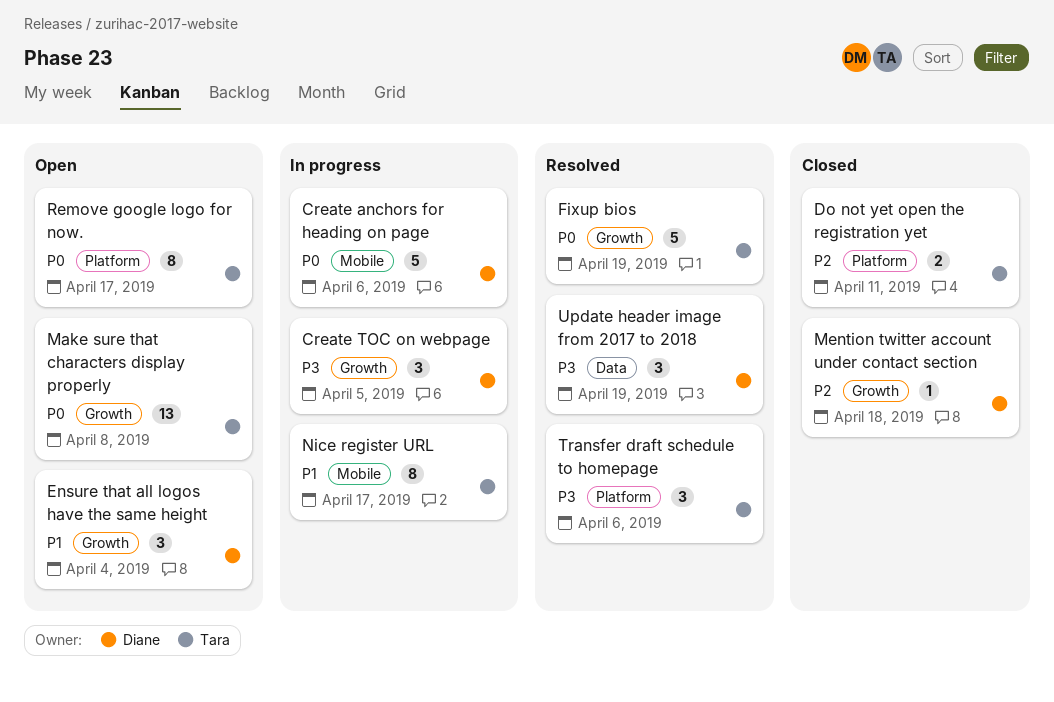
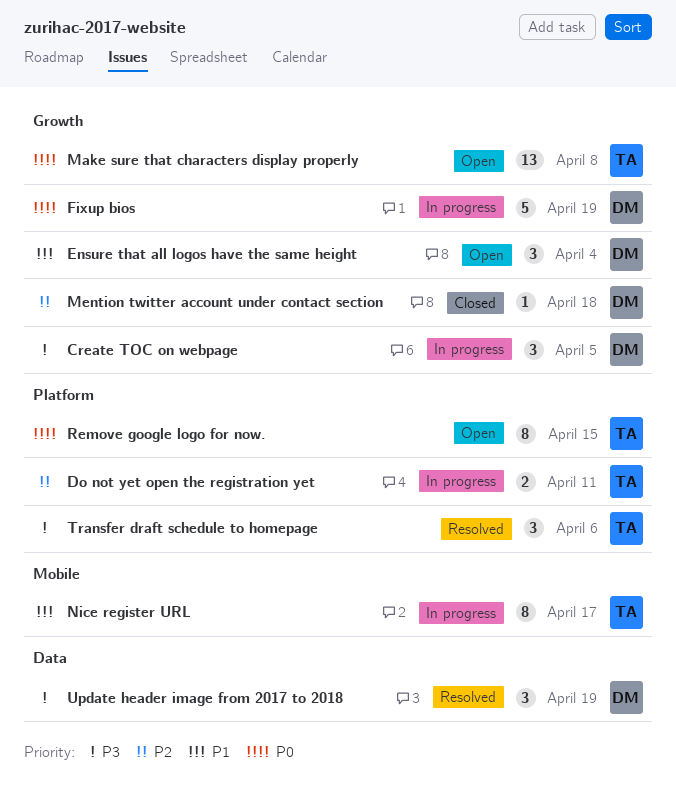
Create anchors for heading on page: present -> none
Do not yet open the registration yet, status: Closed -> In progress
Fixup bios, status: Resolved -> In progress
Fixup bios, owner: Tara -> Diane
Remove google logo for now., due: Apr 17 -> Apr 15

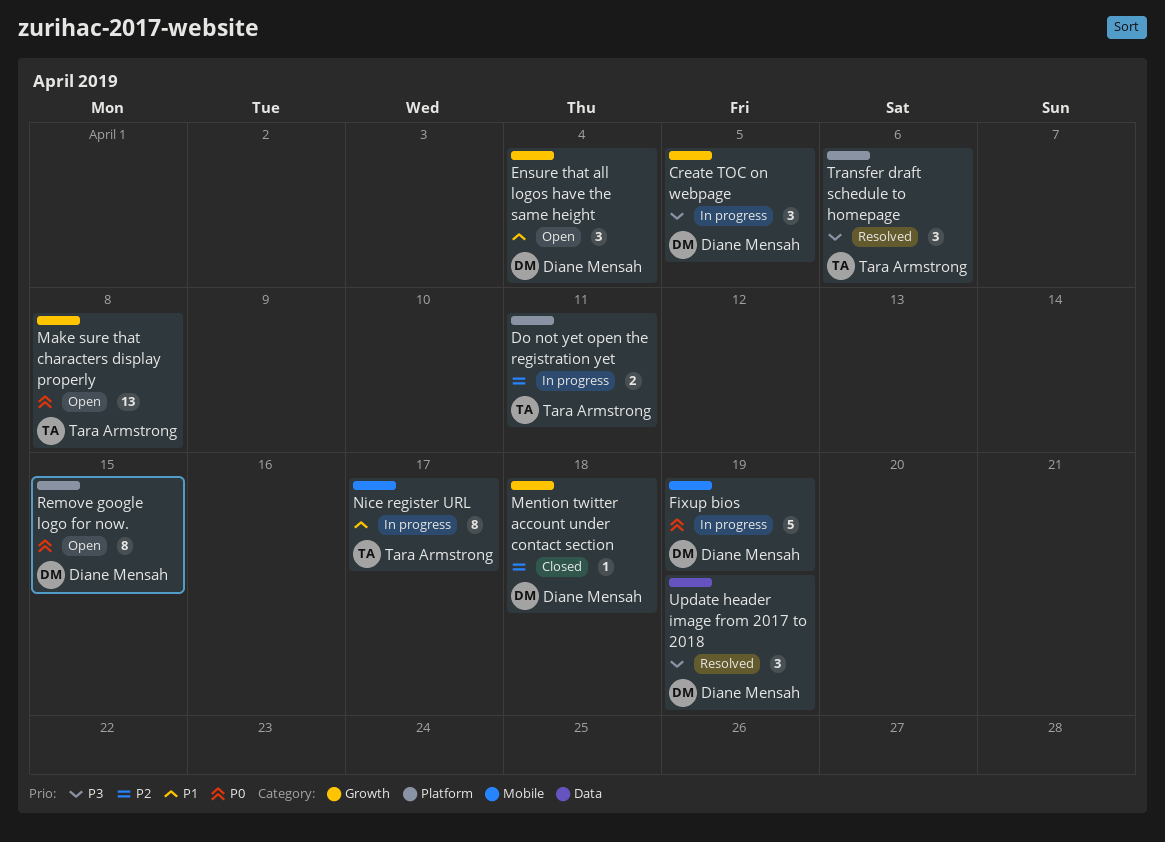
Fixup bios, label: Growth -> Mobile
Remove google logo for now., owner: Tara Armstrong -> Diane Mensah

